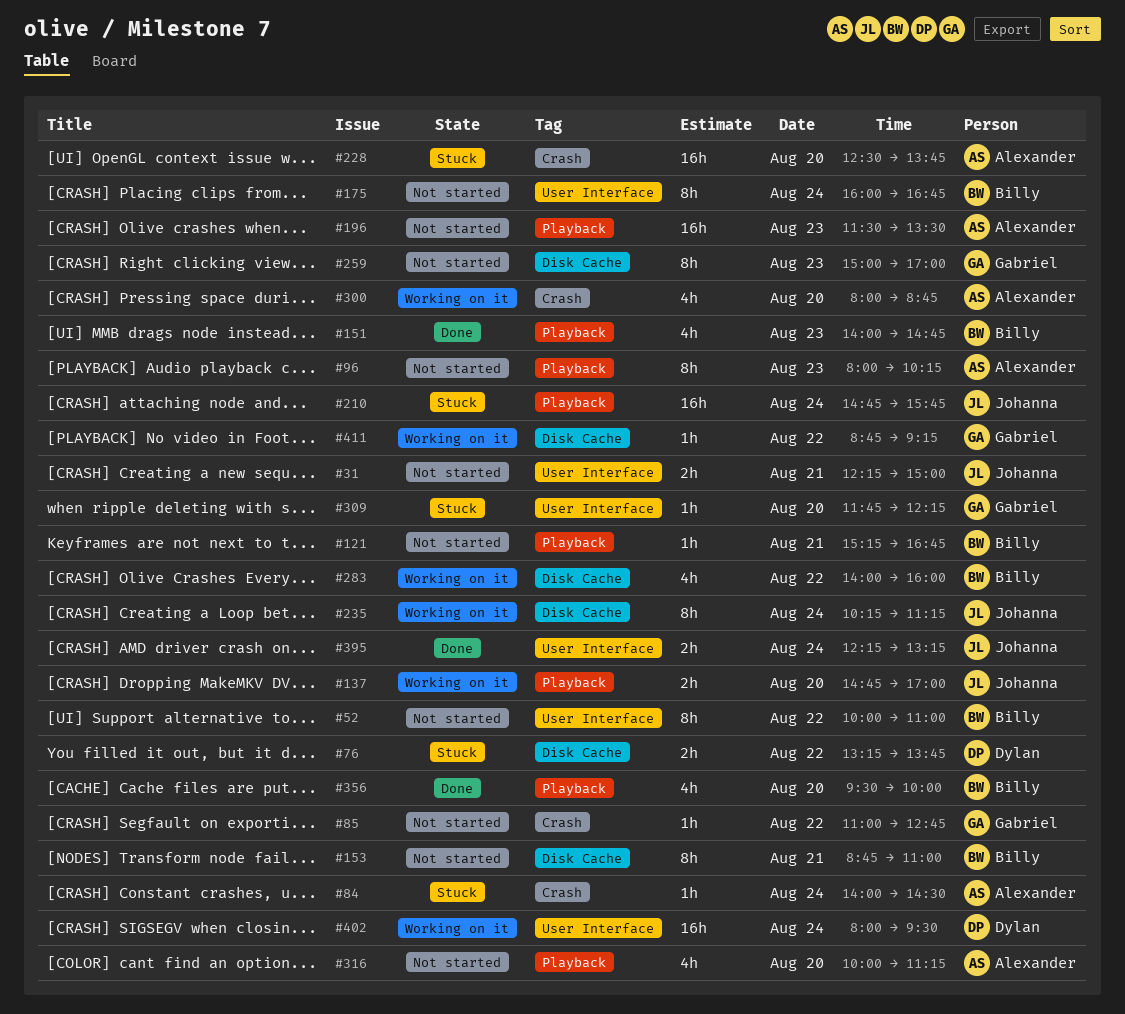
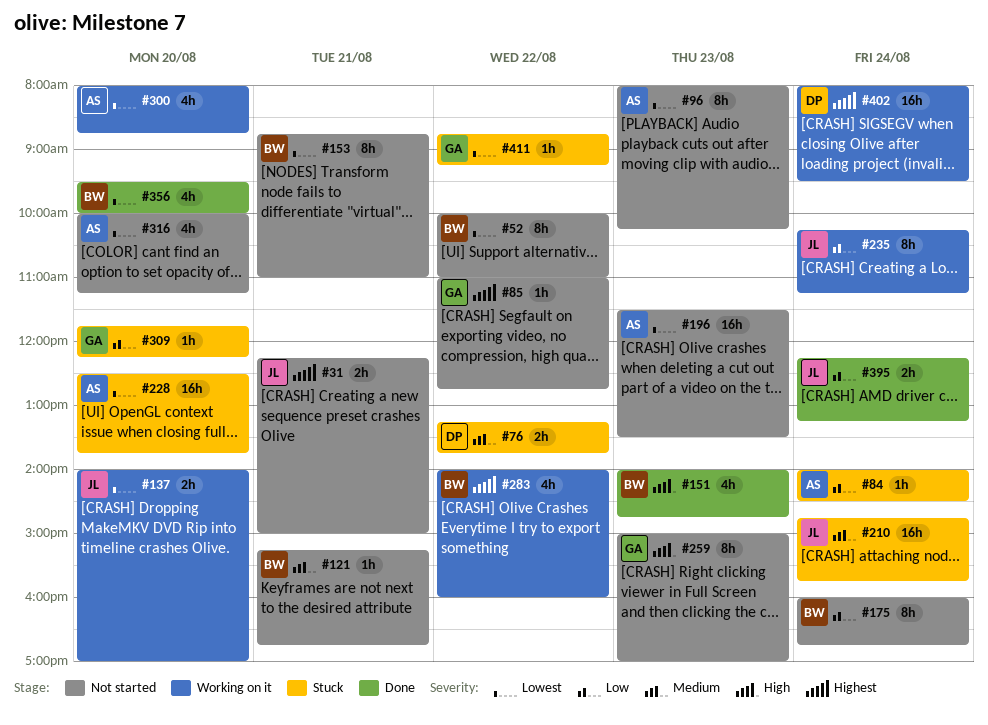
#137, begins: 14:45 -> 14:00
#411, status: Working on it -> Stuck

